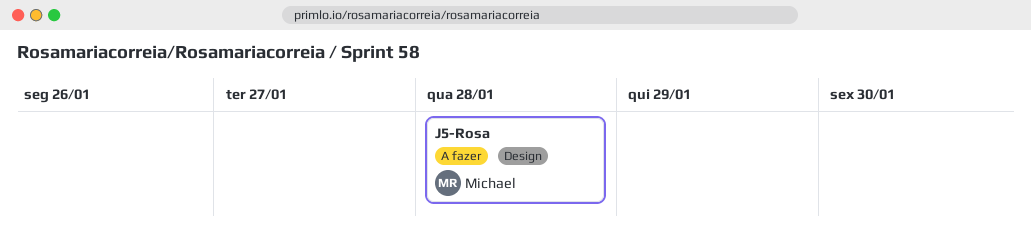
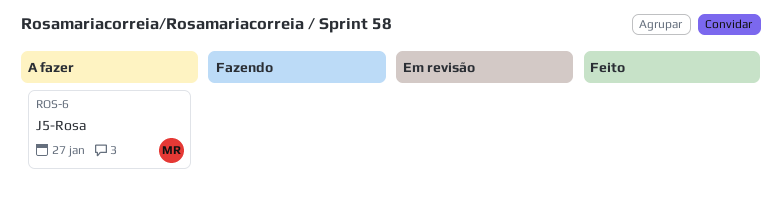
J5-Rosa, due: Jan 28 -> Jan 27

